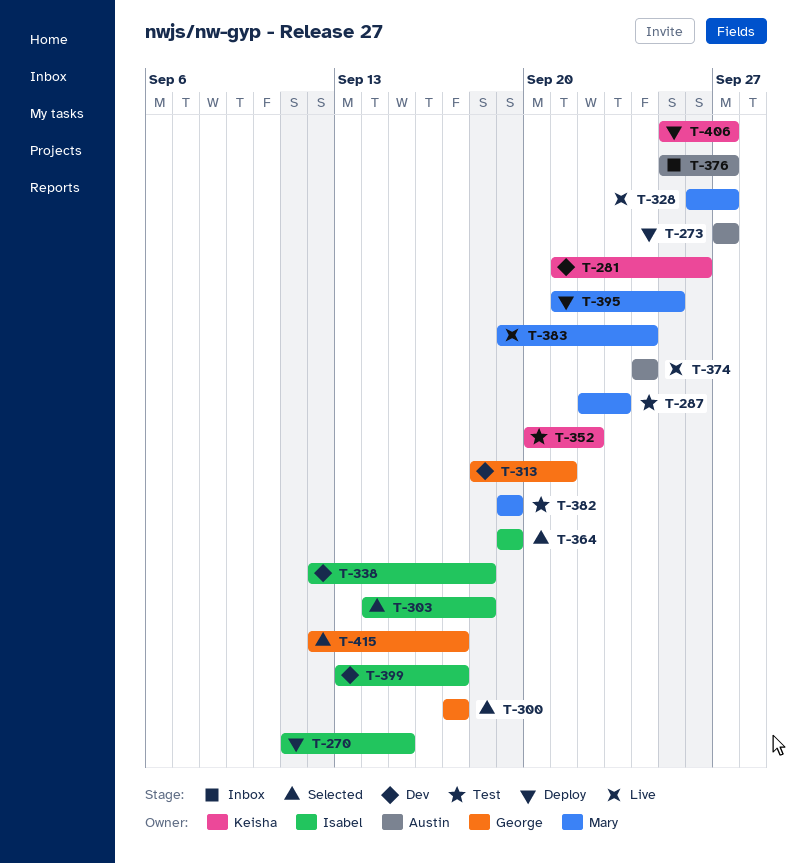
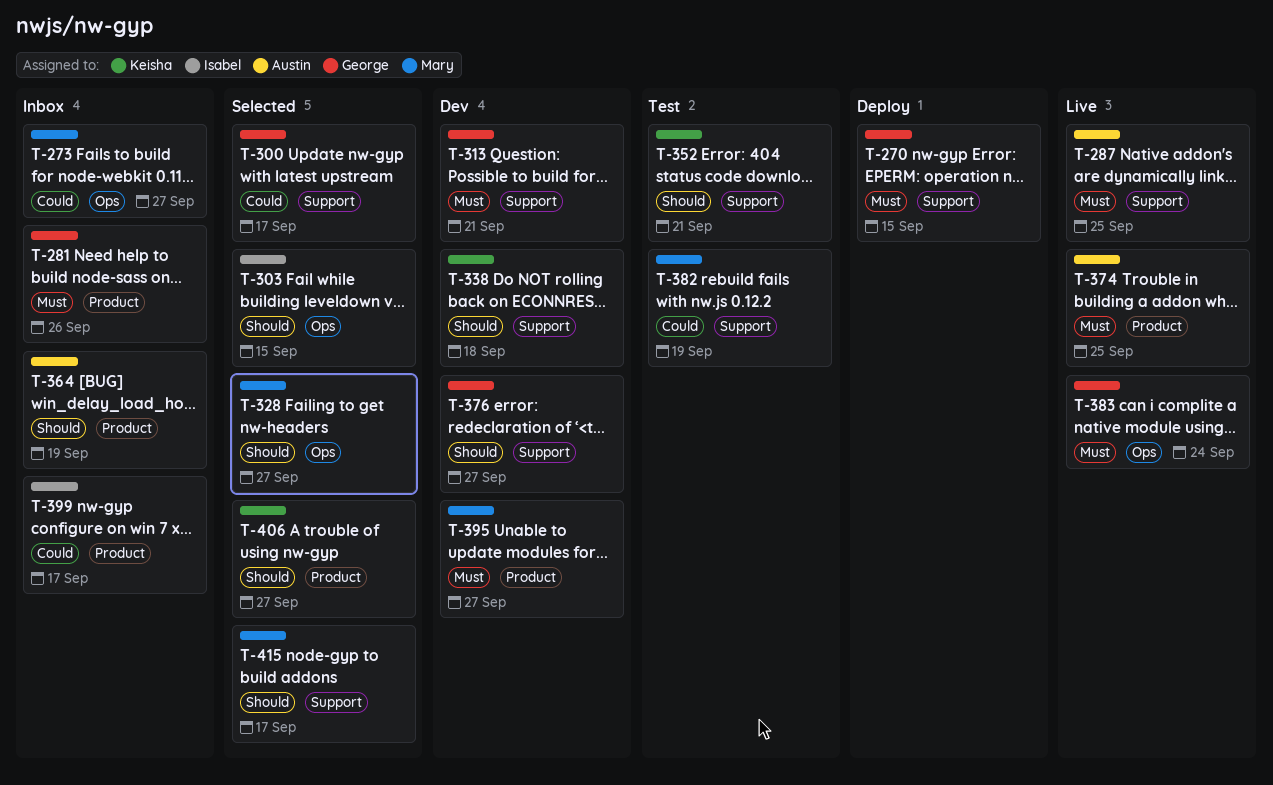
T-270, owner: Isabel -> George
T-273, status: Deploy -> Inbox
T-273, owner: Austin -> Mary
T-281, status: Dev -> Inbox
T-281, owner: Keisha -> George
T-287, status: Test -> Live
T-287, owner: Mary -> Austin
T-287, due: Sep 23 -> Sep 25
T-303, due: Sep 18 -> Sep 15
T-328, status: Live -> Selected
T-338, owner: Isabel -> Keisha
T-352, due: Sep 22 -> Sep 21
T-364, status: Selected -> Inbox
T-364, owner: Isabel -> Austin
T-374, due: Sep 24 -> Sep 25
T-376, status: Inbox -> Dev
T-376, owner: Austin -> George
T-383, owner: Mary -> George
T-395, status: Deploy -> Dev
T-395, due: Sep 25 -> Sep 27
T-399, status: Dev -> Inbox
T-406, status: Deploy -> Selected
T-415, owner: George -> Mary

